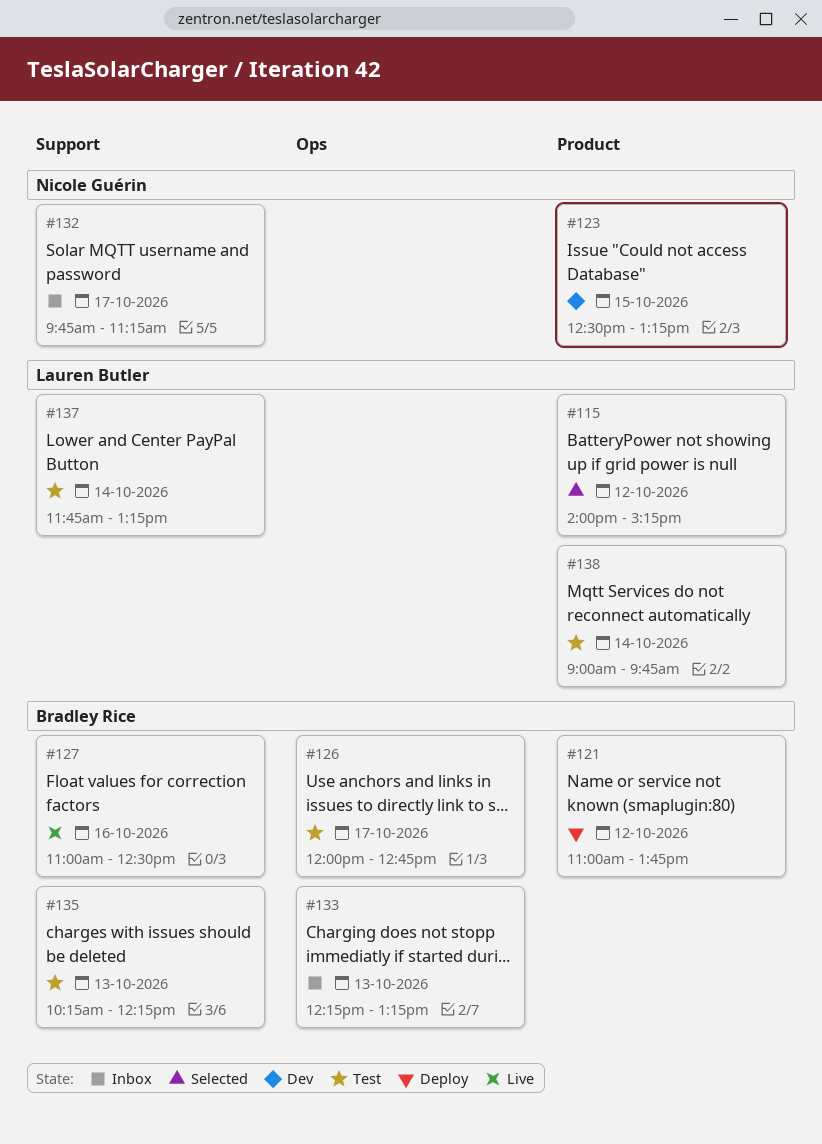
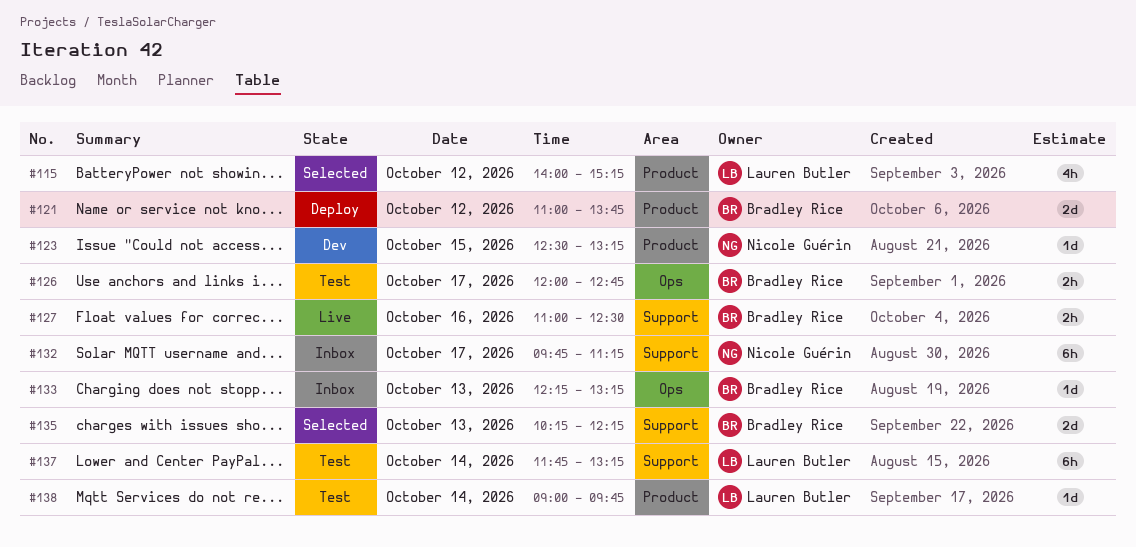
#135, status: Test -> Selected

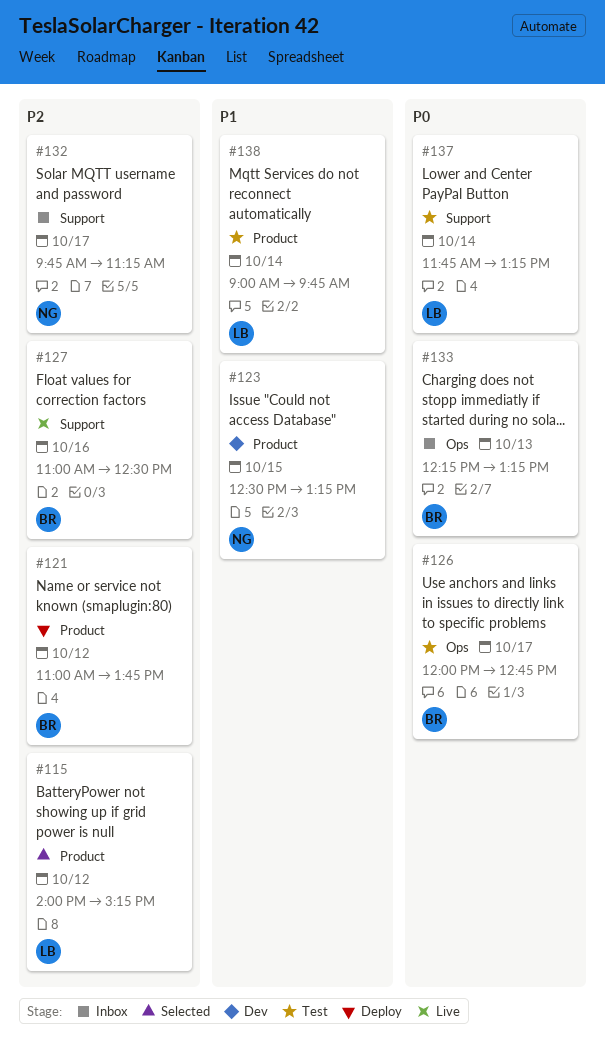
#135: present -> none

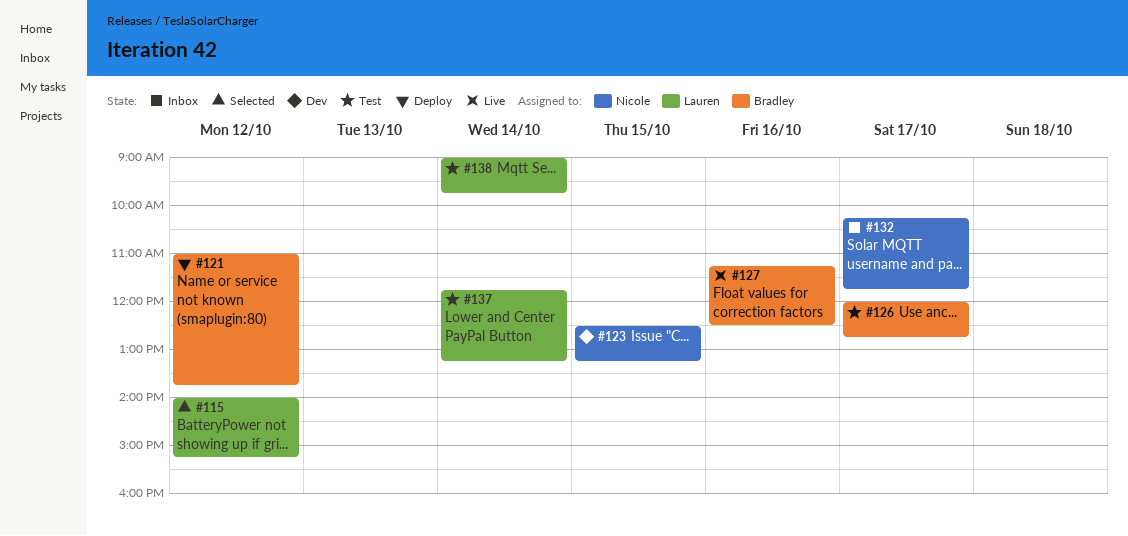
#127, begins: 11:00 -> 11:15
#132, begins: 09:45 -> 10:15
#132, ends: 11:15 -> 11:45
#133: present -> none

